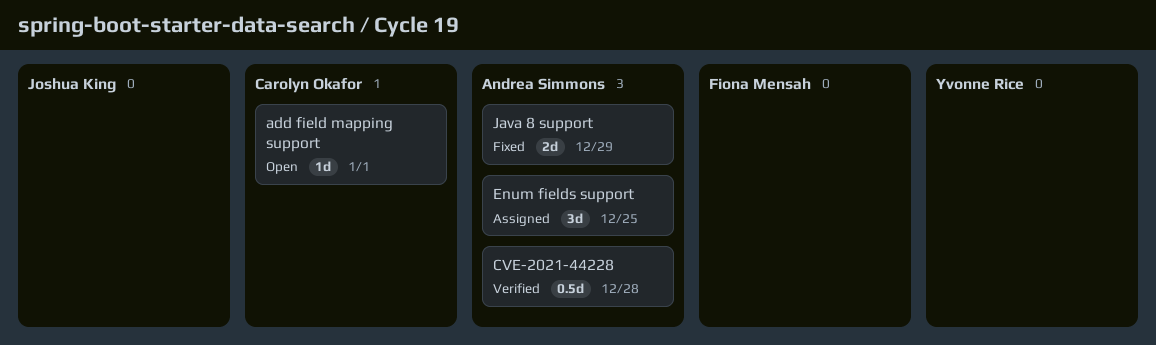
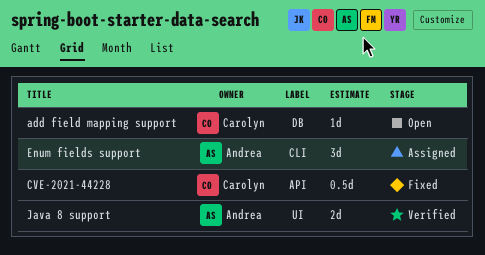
CVE-2021-44228, status: Verified -> Fixed
CVE-2021-44228, owner: Andrea Simmons -> Carolyn Okafor
Java 8 support, status: Fixed -> Verified

